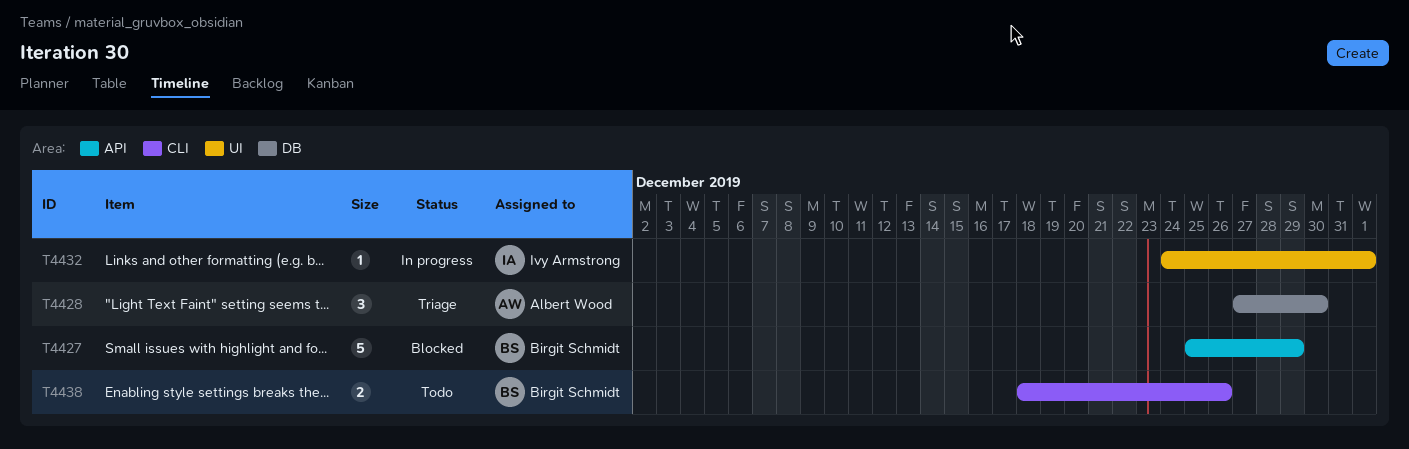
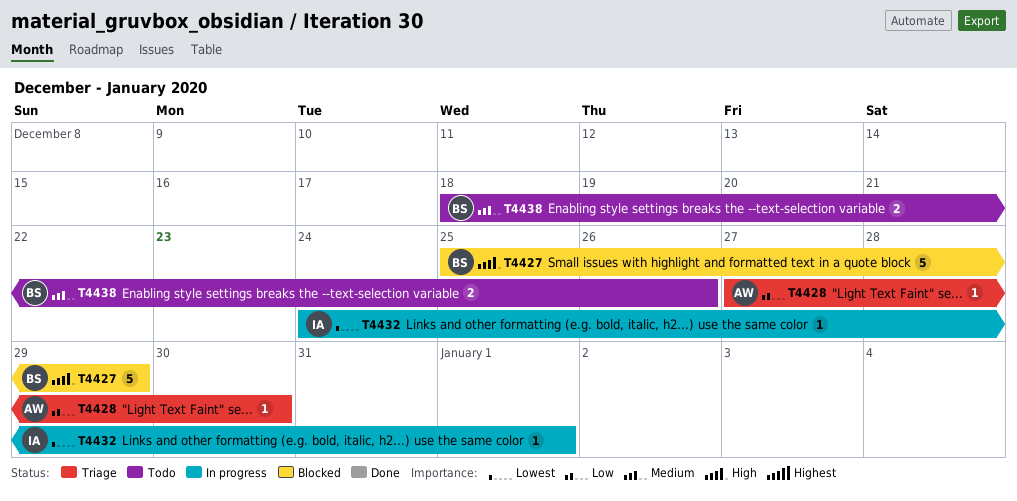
T4428, estimate: 3 -> 1

